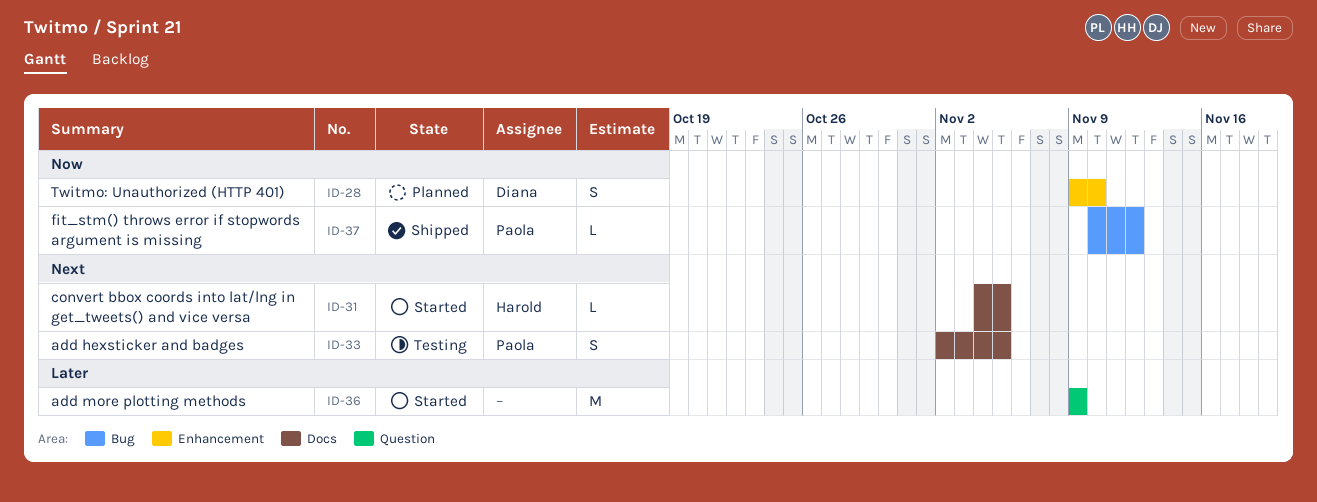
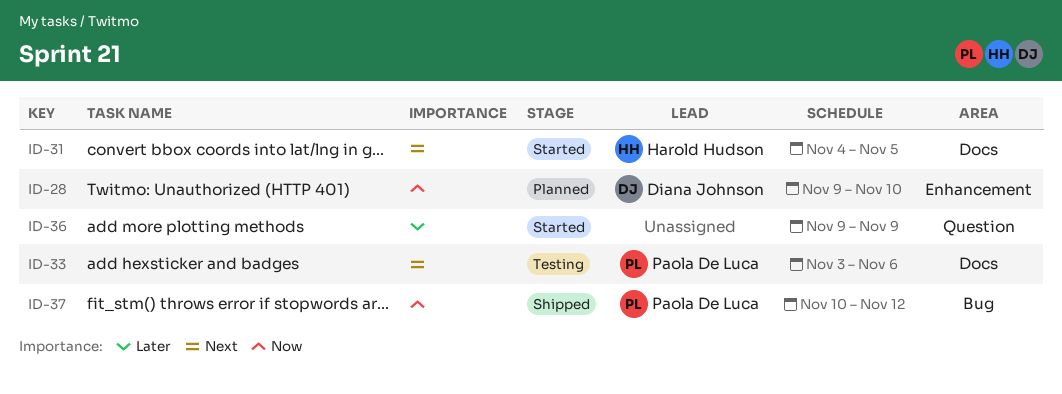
ID-33, start: Nov 2 -> Nov 3
ID-33, due: Nov 5 -> Nov 6

